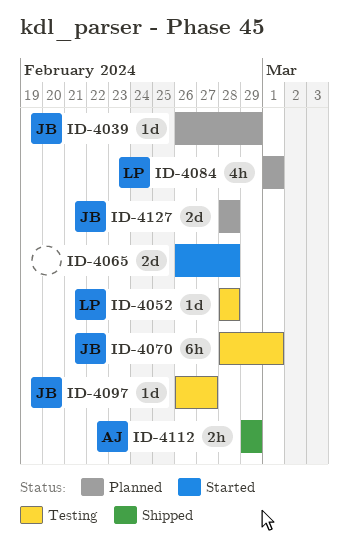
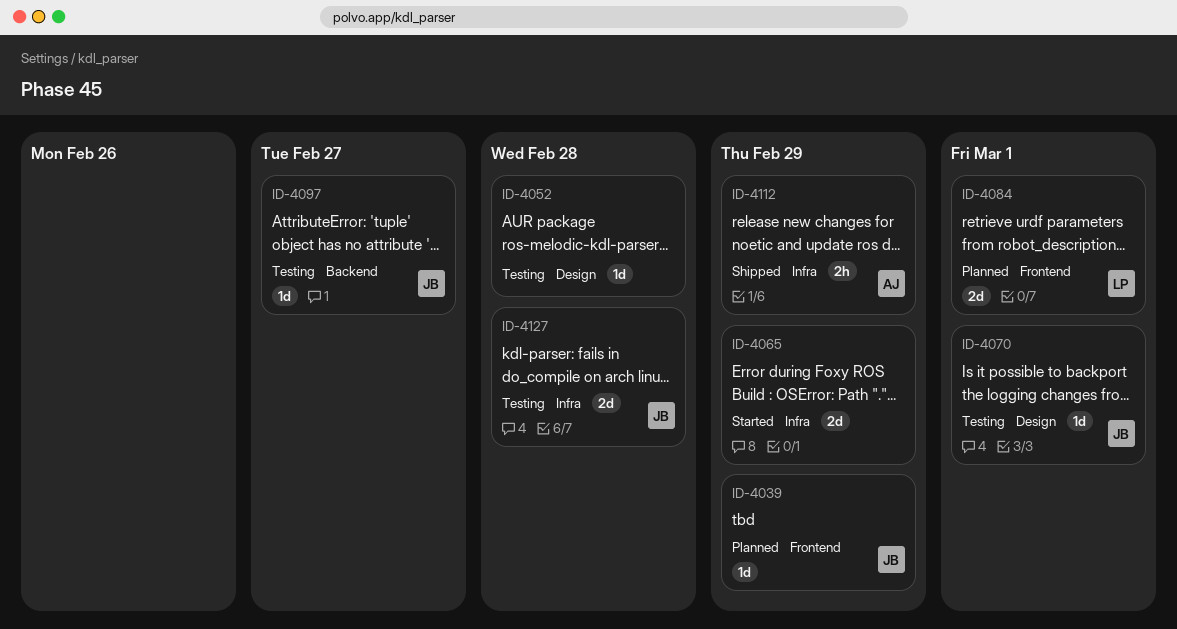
ID-4052, owner: LP -> none
ID-4065, due: Feb 28 -> Feb 29
ID-4070, estimate: 6h -> 1d
ID-4084, estimate: 4h -> 2d
ID-4127, status: Planned -> Testing

